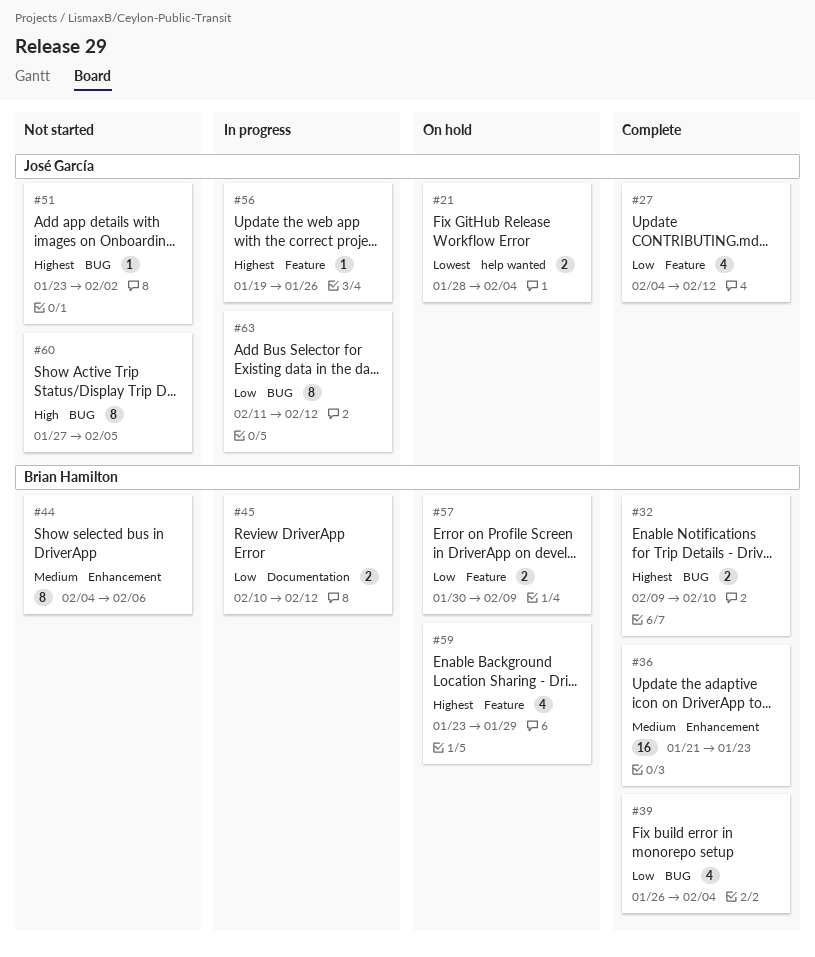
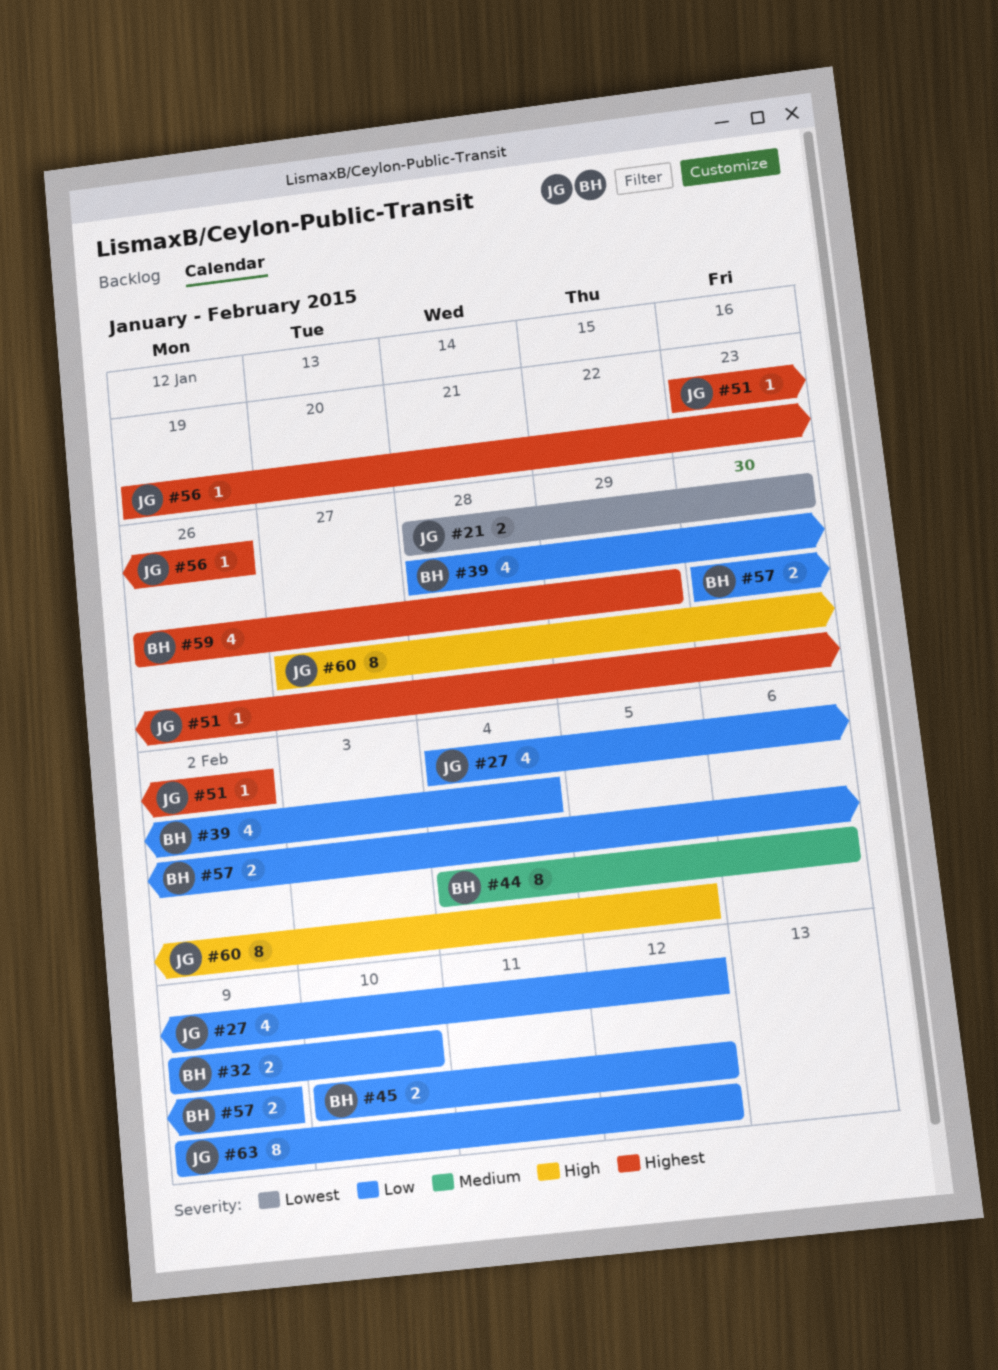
#21, due: Feb 4 -> Jan 30
#32, priority: Highest -> Low
#36: present -> none
#39, start: Jan 26 -> Jan 28
#59, start: Jan 23 -> Jan 26
#63, start: Feb 11 -> Feb 9

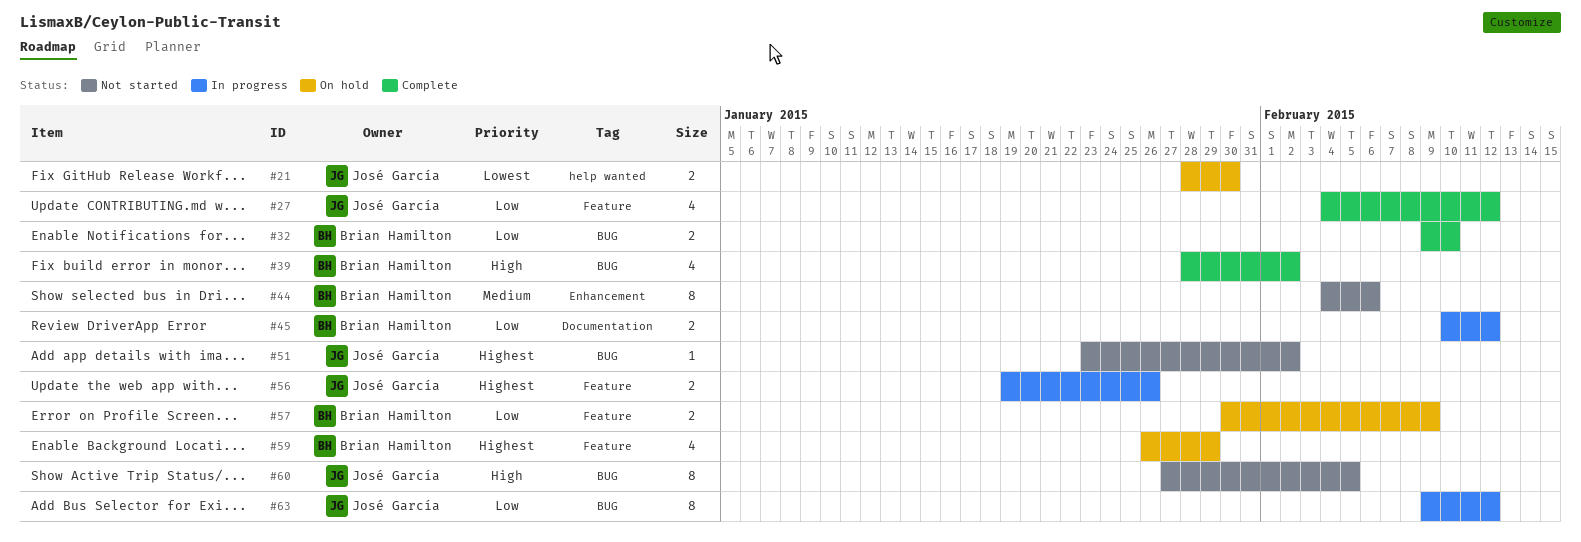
#39, priority: Low -> High
#39, due: Feb 4 -> Feb 2
#56, estimate: 1 -> 2

